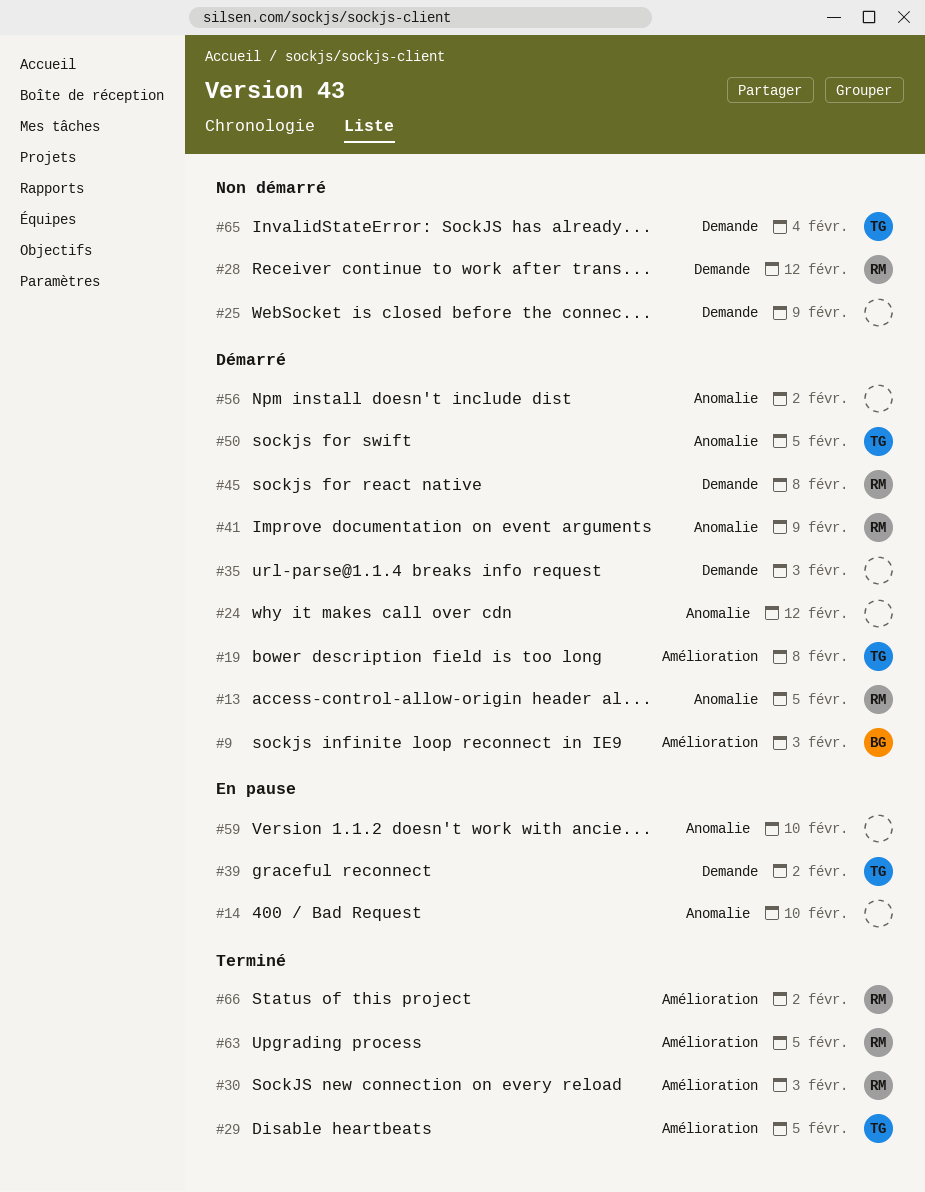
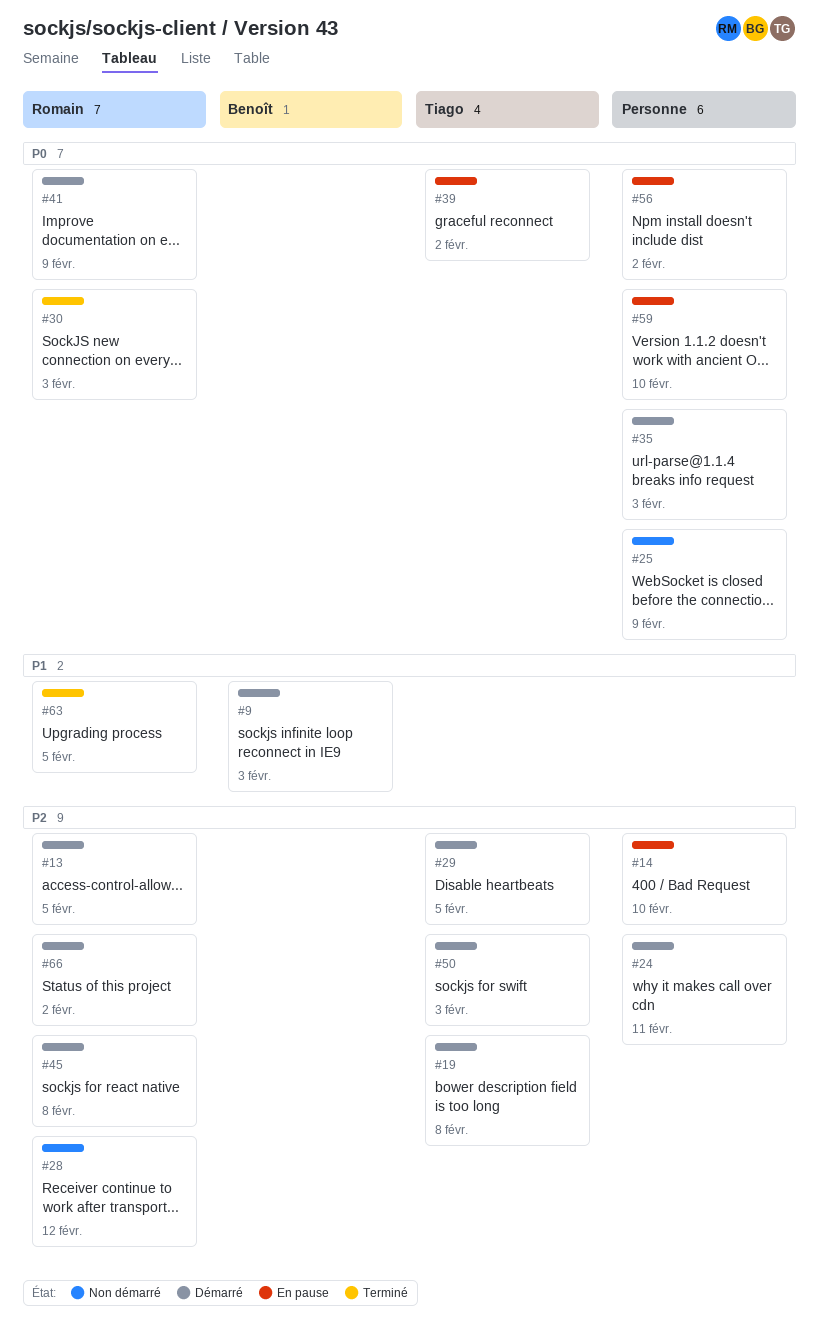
#24, due: Feb 12 -> Feb 11
#29, status: Terminé -> Démarré
#50, due: Feb 5 -> Feb 3
#56, status: Démarré -> En pause
#65: present -> none
#66, status: Terminé -> Démarré

